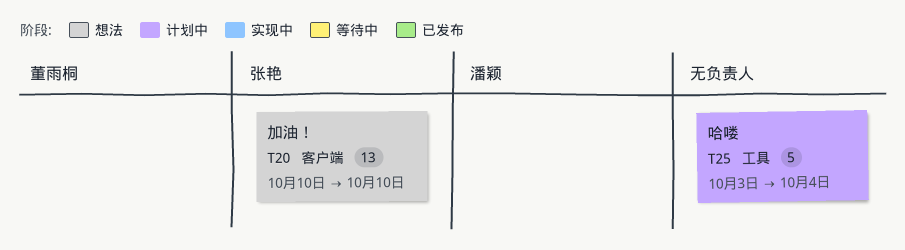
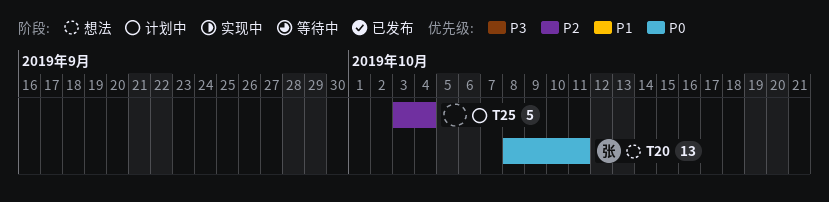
T20, start: Oct 10 -> Oct 8
T20, due: Oct 10 -> Oct 11

